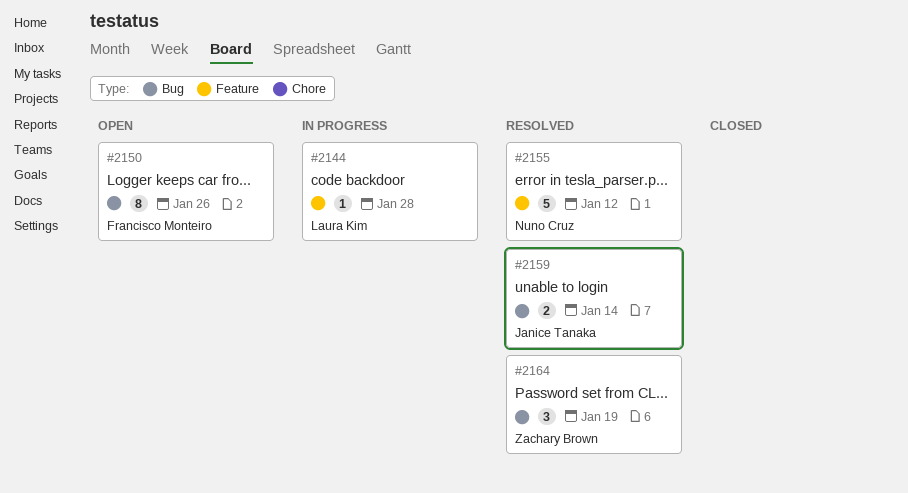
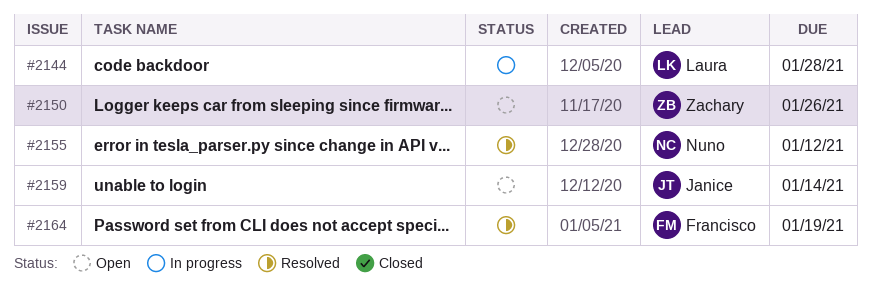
#2150, owner: Francisco Monteiro -> Zachary Brown
#2159, status: Resolved -> Open
#2164, owner: Zachary Brown -> Francisco Monteiro

